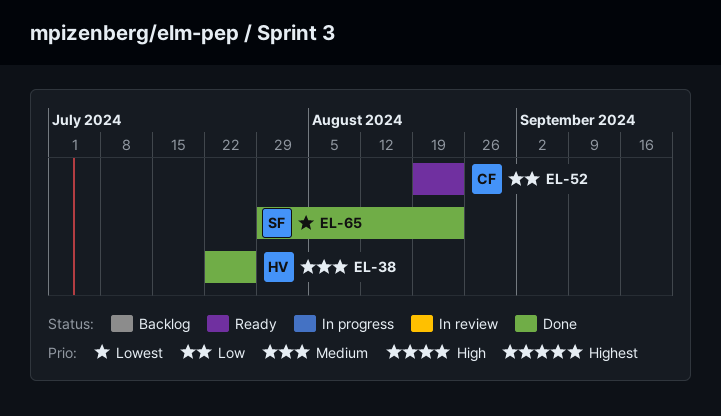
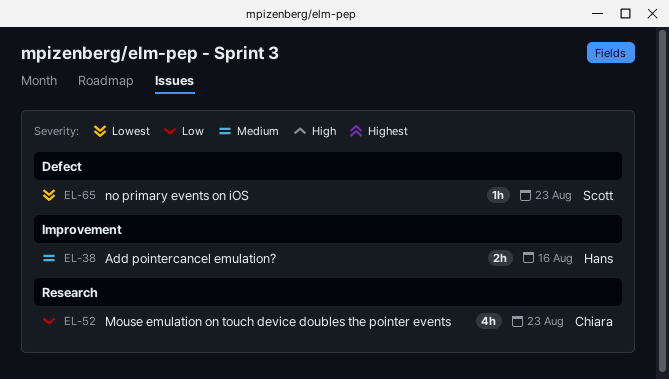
EL-38, due: Jul 26 -> Aug 16

